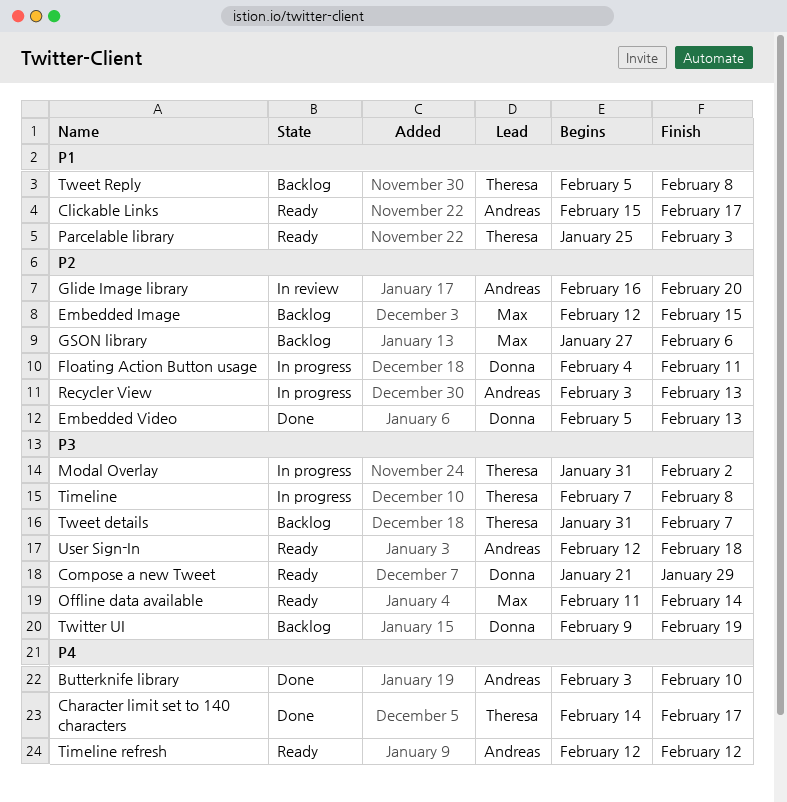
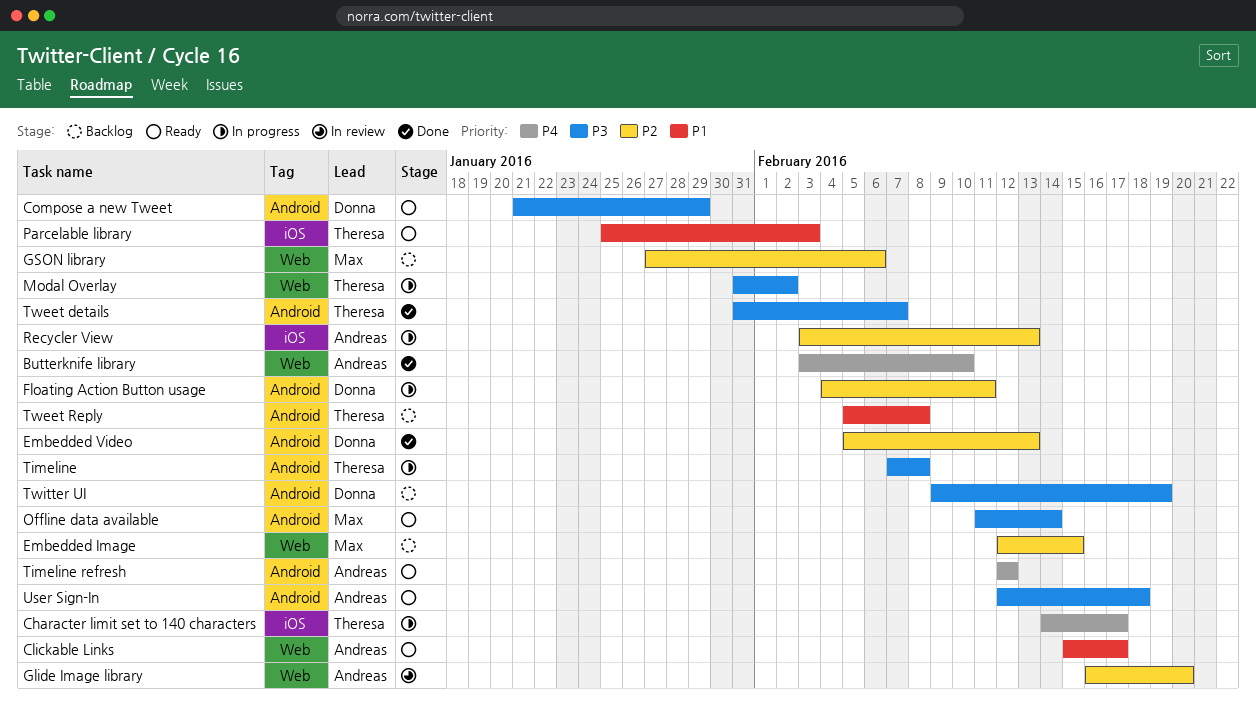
Character limit set to 140 characters, status: Done -> In progress
Tweet details, status: Backlog -> Done

